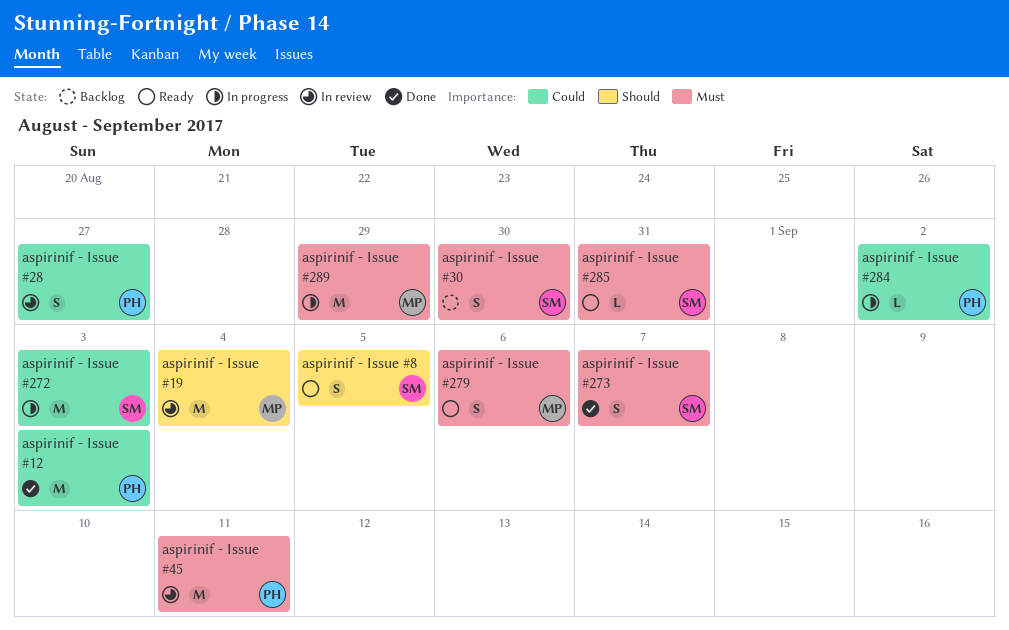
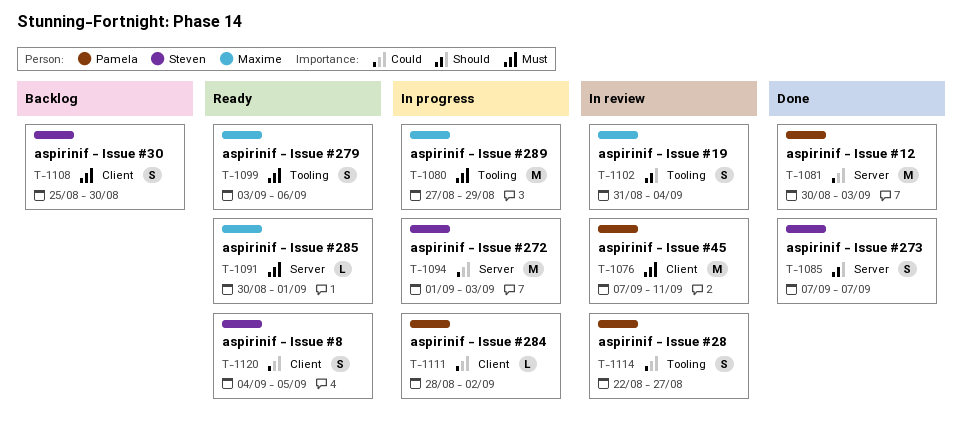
aspirinif - Issue #19, estimate: M -> S
aspirinif - Issue #273, priority: Must -> Should
aspirinif - Issue #285, owner: Steven -> Maxime
aspirinif - Issue #285, due: Aug 31 -> Sep 1
aspirinif - Issue #8, priority: Should -> Could

